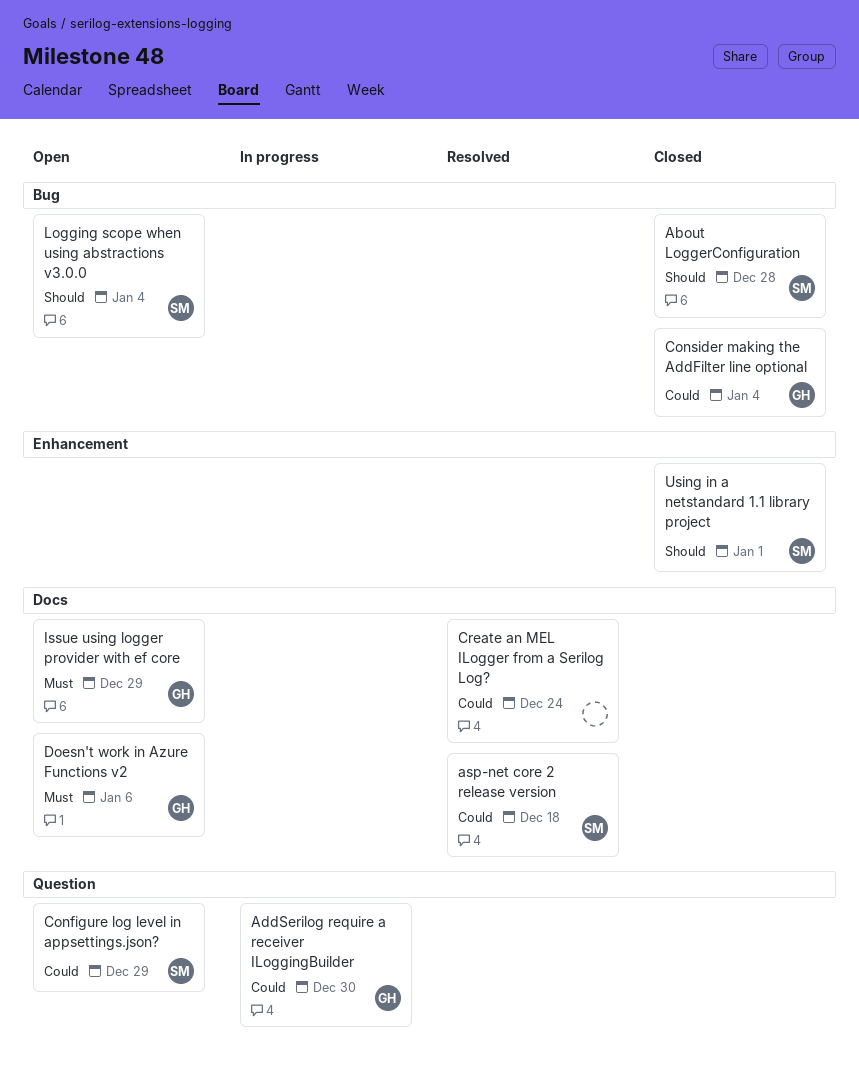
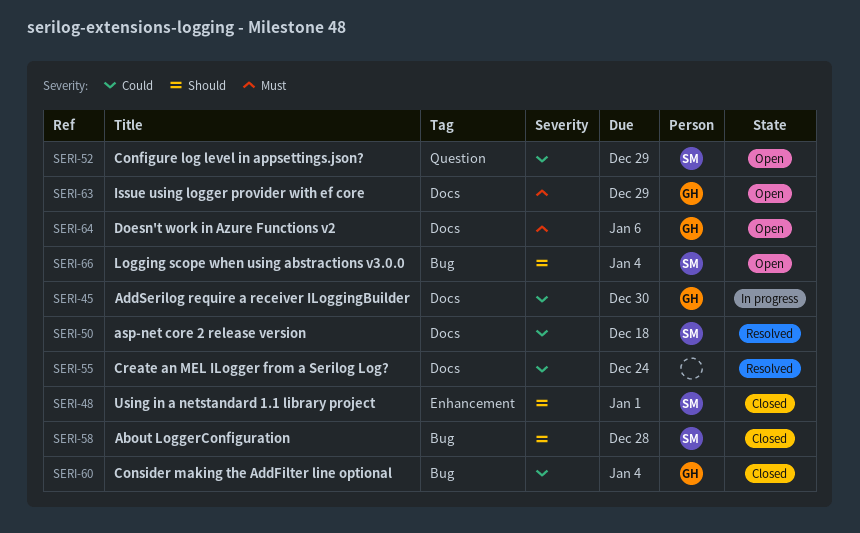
AddSerilog require a receiver ILoggingBuilder, label: Question -> Docs

